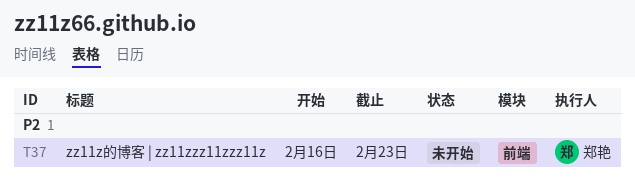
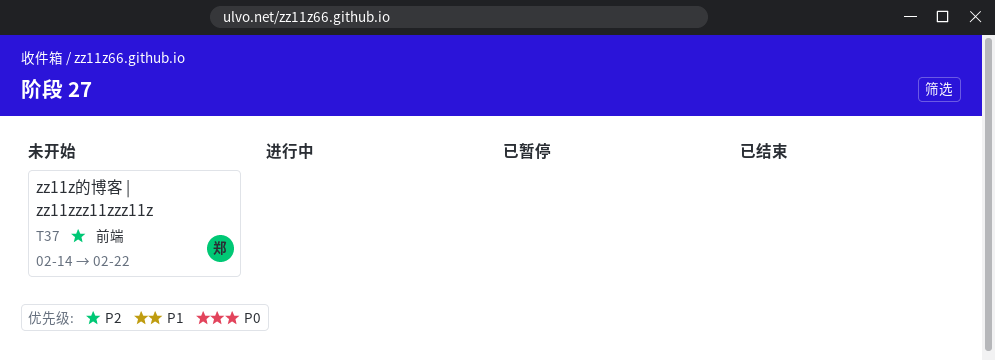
T37, start: Feb 16 -> Feb 14
T37, due: Feb 23 -> Feb 22

